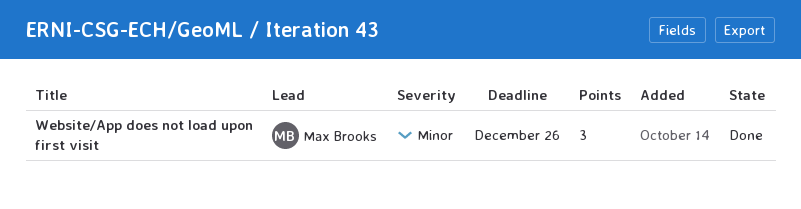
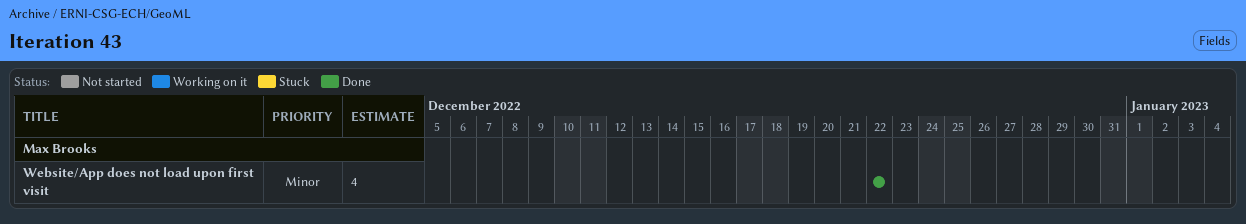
Website/App does not load upon first visit, estimate: 3 -> 4
Website/App does not load upon first visit, due: Dec 26 -> Dec 22

